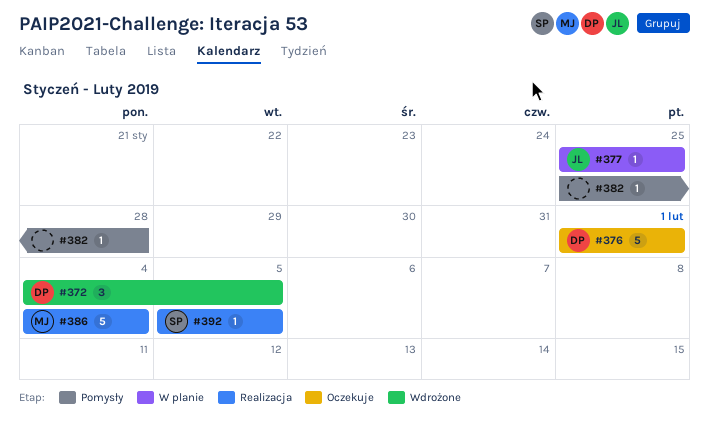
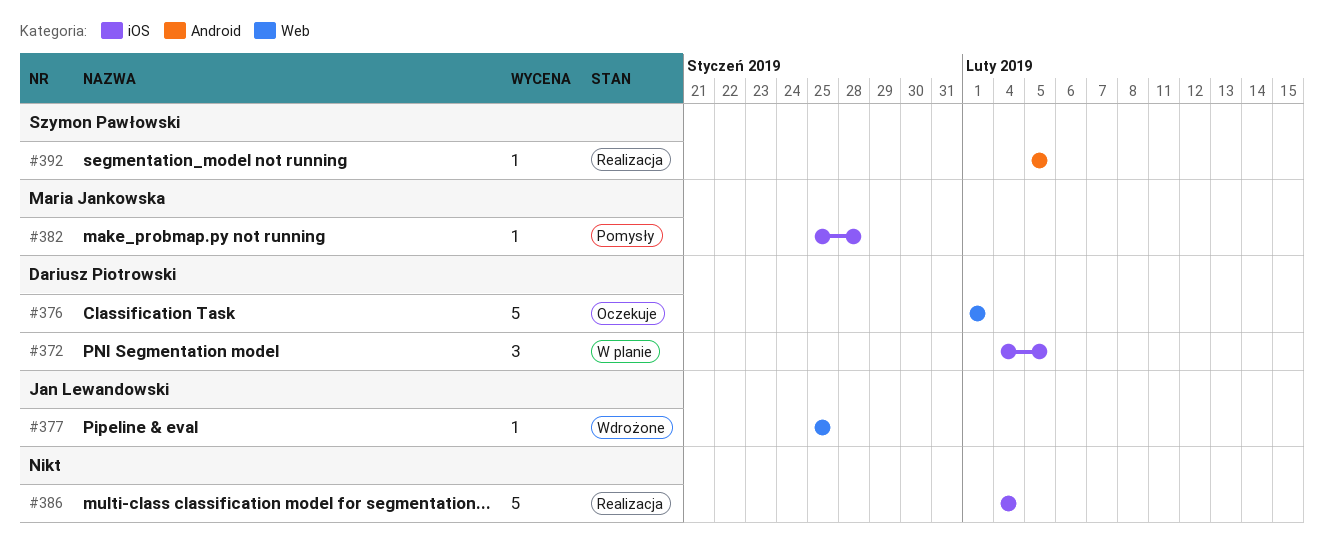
#372, status: Wdrożone -> W planie
#377, status: W planie -> Wdrożone
#382, owner: none -> Maria Jankowska
#386, owner: Maria Jankowska -> none

